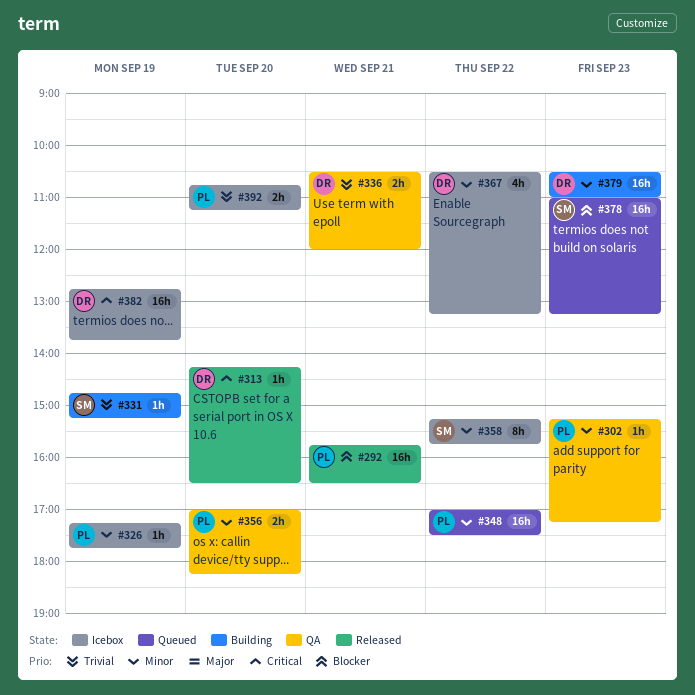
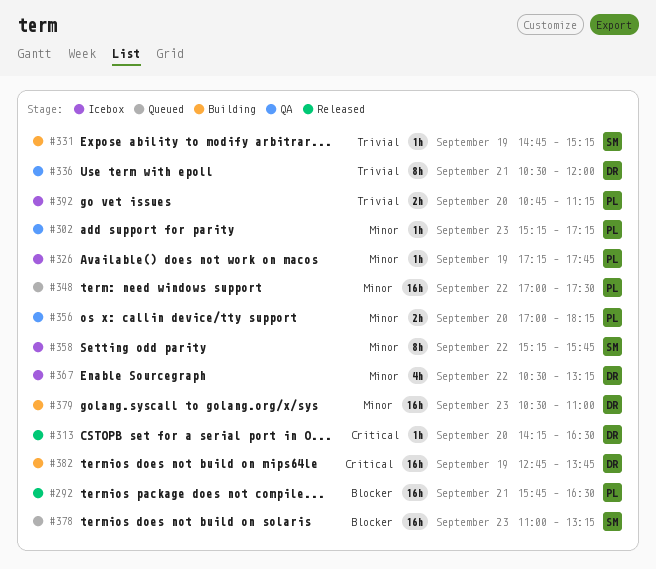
#336, estimate: 2h -> 8h
#382, status: Icebox -> Building

